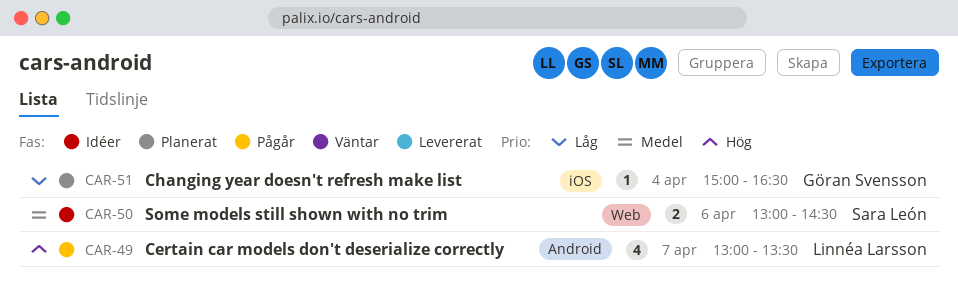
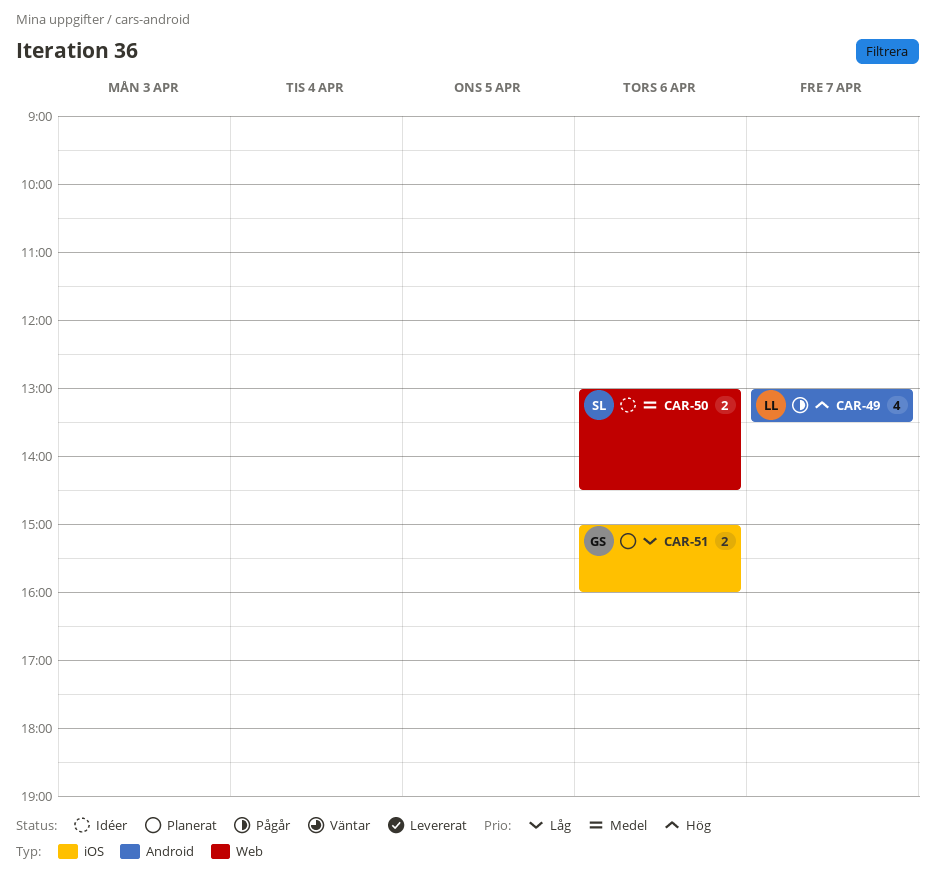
CAR-51, estimate: 1 -> 2
CAR-51, day: Apr 4 -> Apr 6
CAR-51, ends: 16:30 -> 16:00

